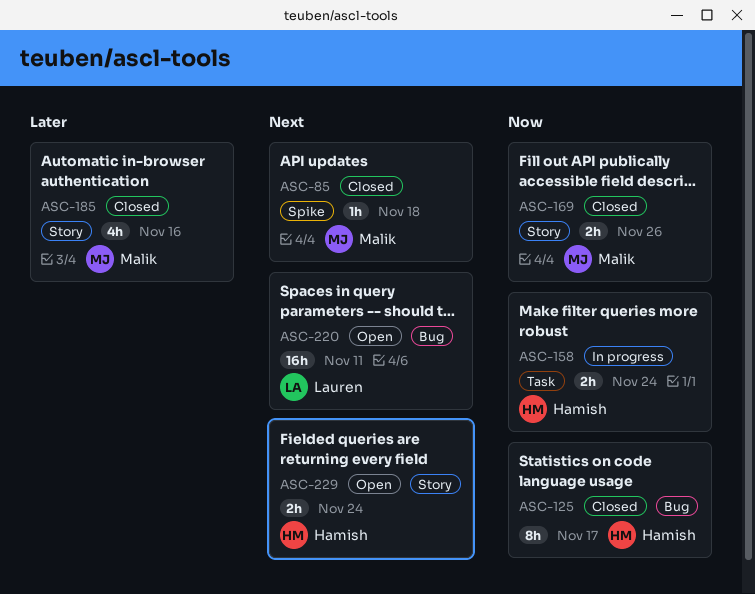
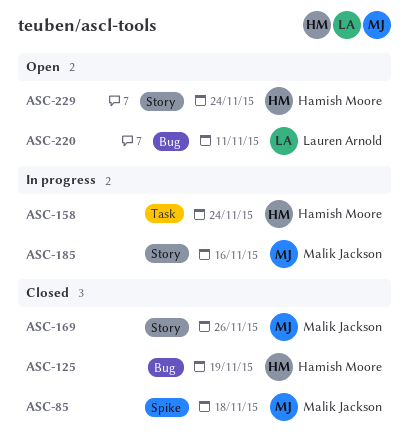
ASC-125, due: Nov 17 -> Nov 19
ASC-185, status: Closed -> In progress

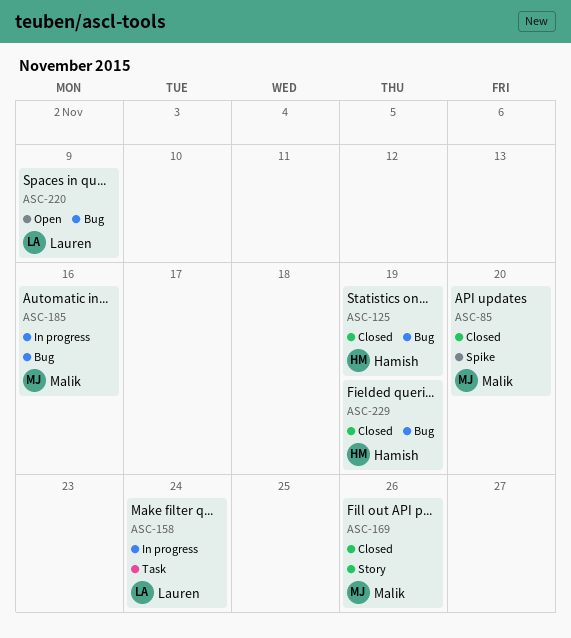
ASC-85, due: Nov 18 -> Nov 20
ASC-158, owner: Hamish Moore -> Lauren Arnold
ASC-185, label: Story -> Bug
ASC-220, due: Nov 11 -> Nov 9
ASC-229, status: Open -> Closed
ASC-229, label: Story -> Bug
ASC-229, due: Nov 24 -> Nov 19

